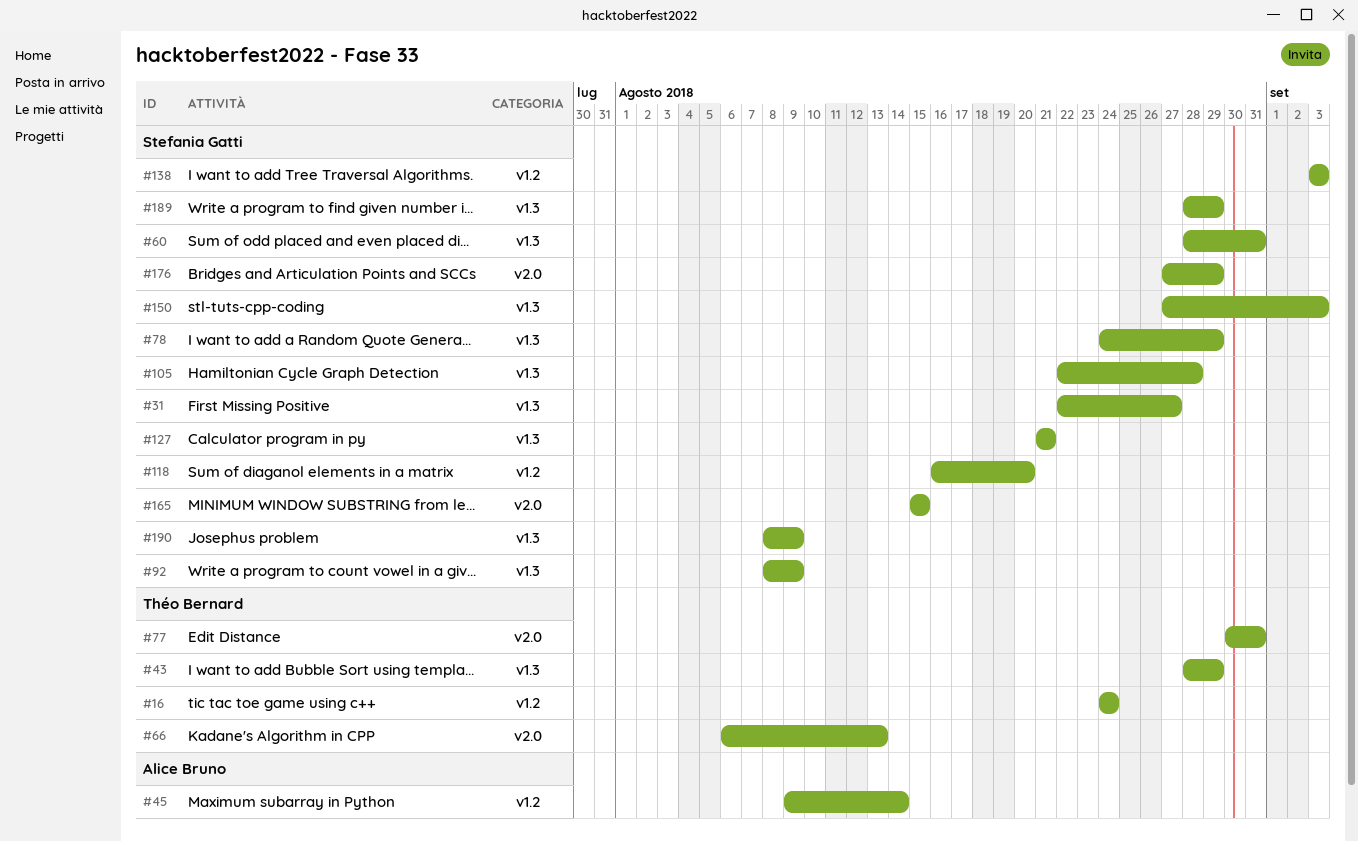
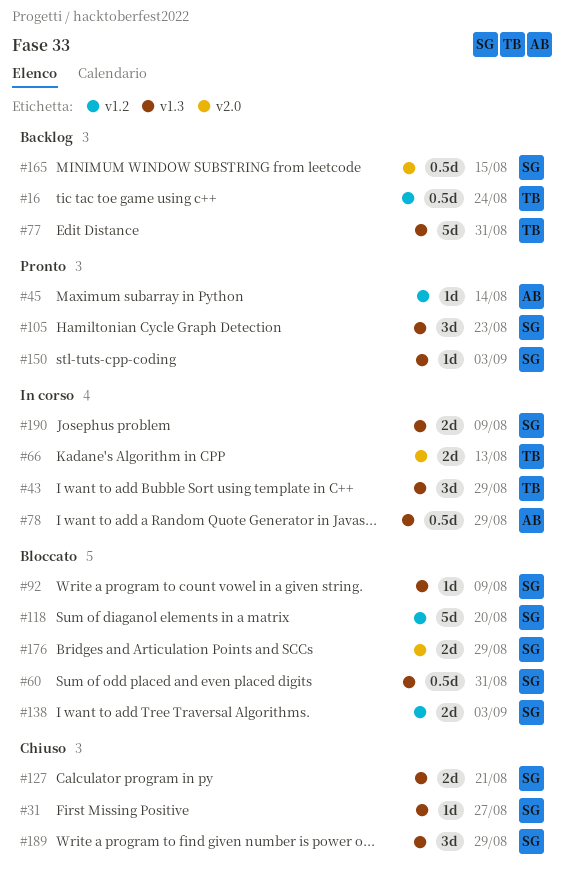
#77, label: v2.0 -> v1.3
#78, owner: Stefania Gatti -> Alice Bruno
#105, due: Aug 28 -> Aug 23

